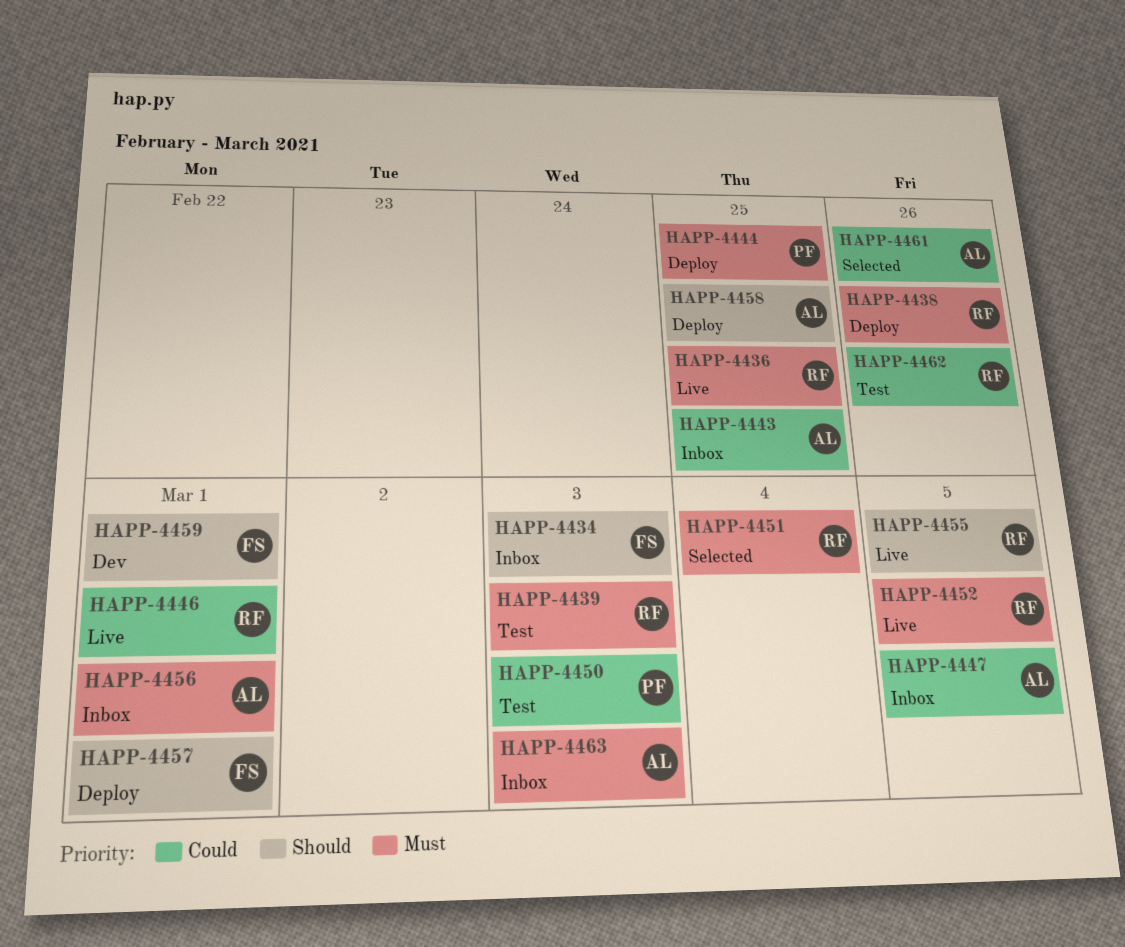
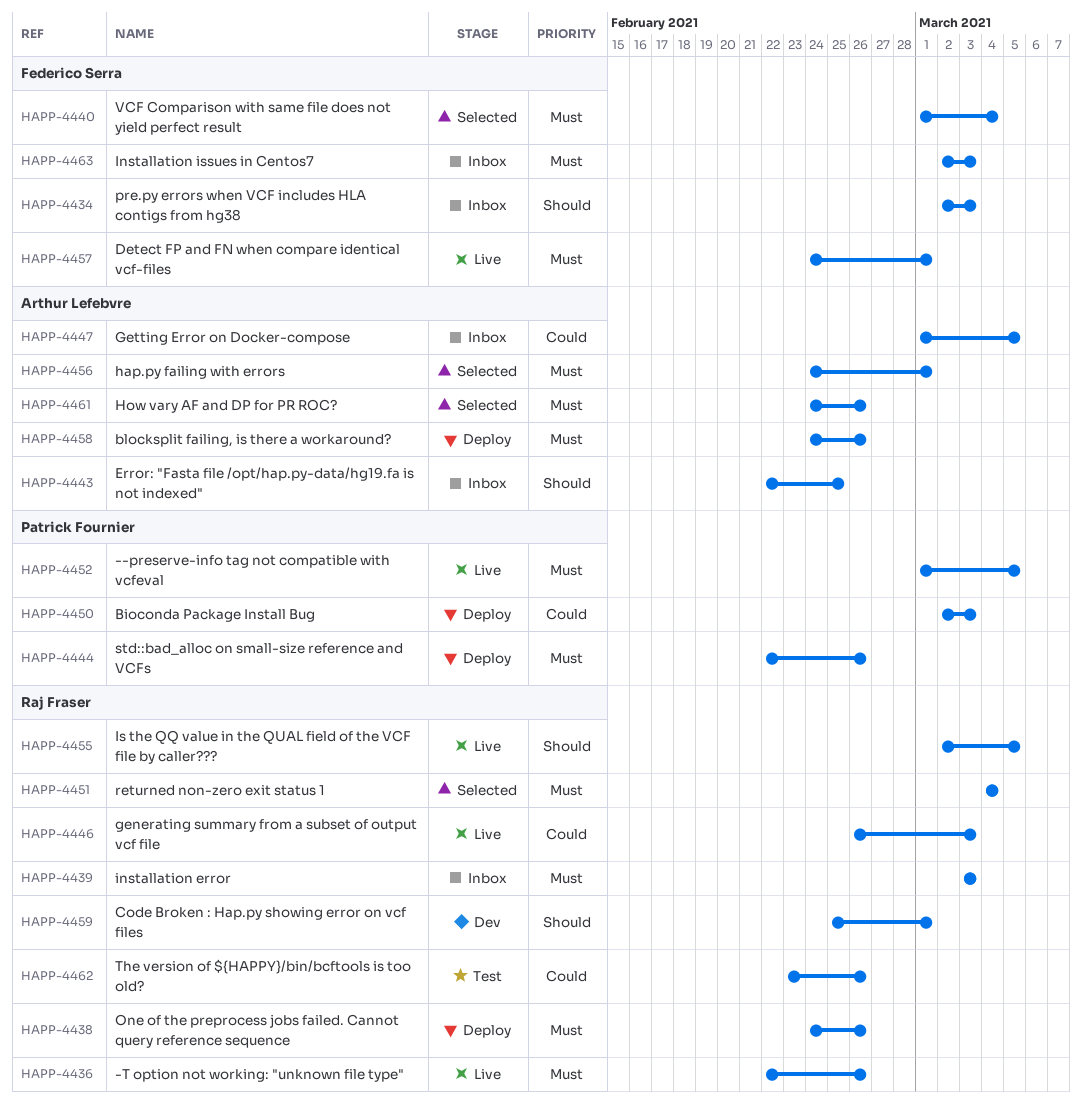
HAPP-4436, due: Feb 25 -> Feb 26
HAPP-4439, status: Test -> Inbox
HAPP-4440: none -> present
HAPP-4443, priority: Could -> Should
HAPP-4444, due: Feb 25 -> Feb 26
HAPP-4446, due: Mar 1 -> Mar 3
HAPP-4450, status: Test -> Deploy
HAPP-4452, owner: Raj Fraser -> Patrick Fournier
HAPP-4456, status: Inbox -> Selected
HAPP-4457, status: Deploy -> Live
HAPP-4457, priority: Should -> Must
HAPP-4458, priority: Should -> Must
HAPP-4458, due: Feb 25 -> Feb 26
HAPP-4459, owner: Federico Serra -> Raj Fraser
HAPP-4461, priority: Could -> Must
HAPP-4463, owner: Arthur Lefebvre -> Federico Serra

